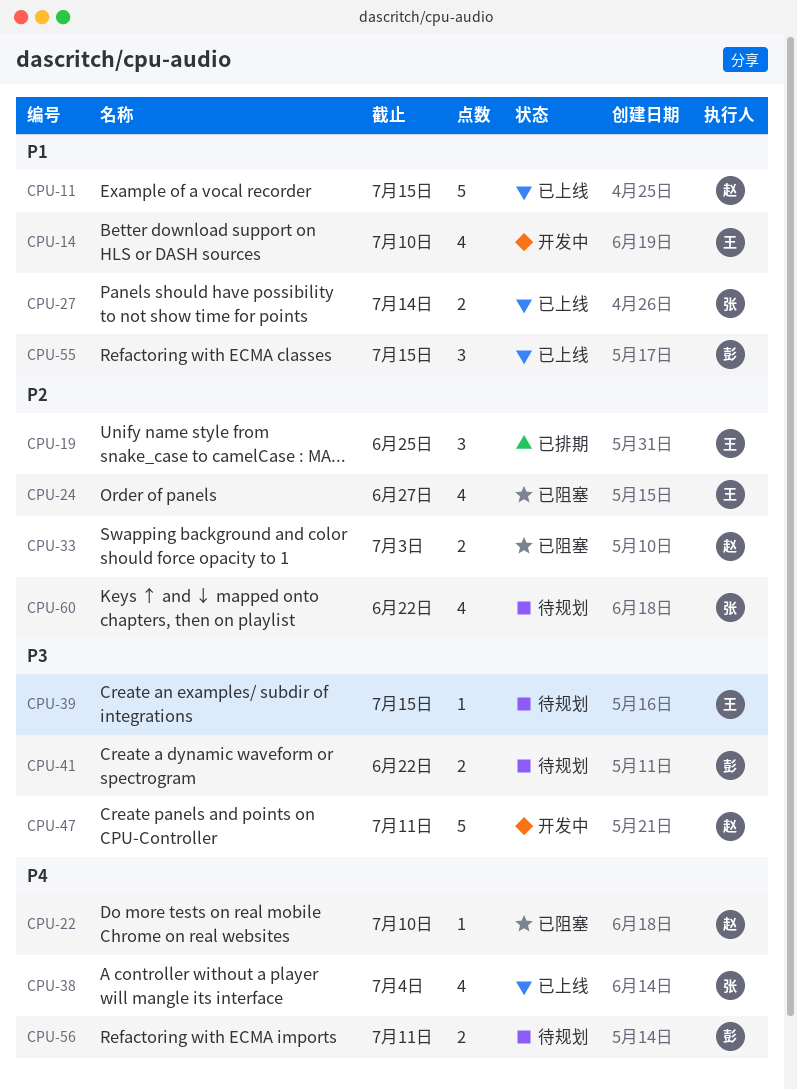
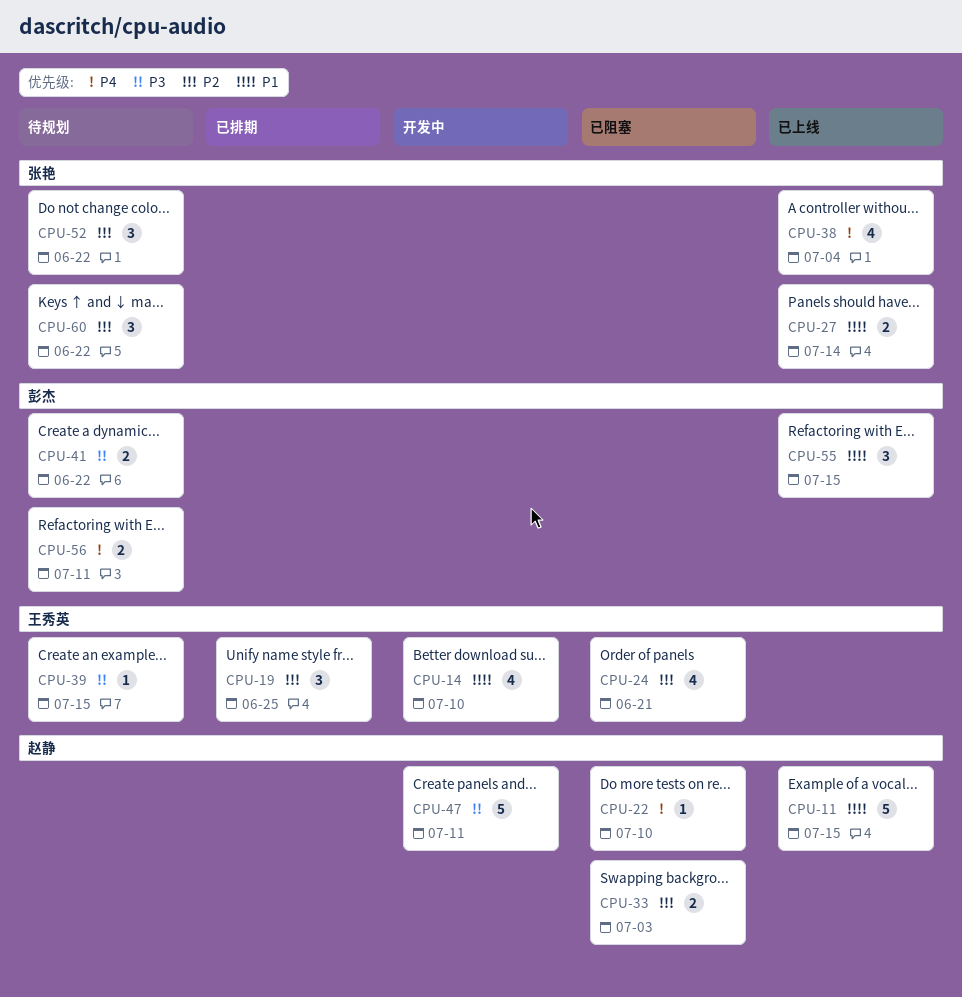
CPU-24, due: Jun 27 -> Jun 21
CPU-52: none -> present
CPU-60, estimate: 4 -> 3

